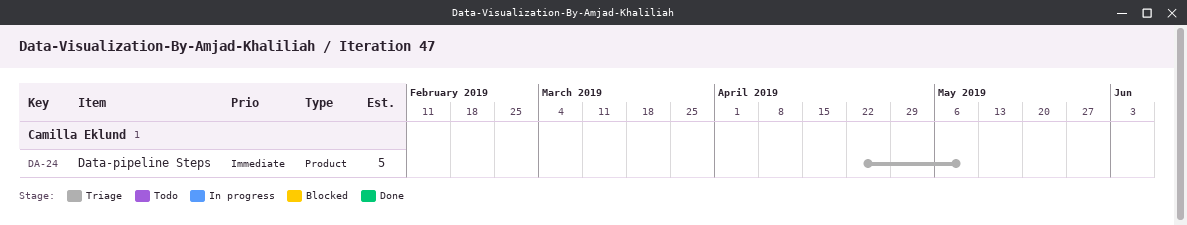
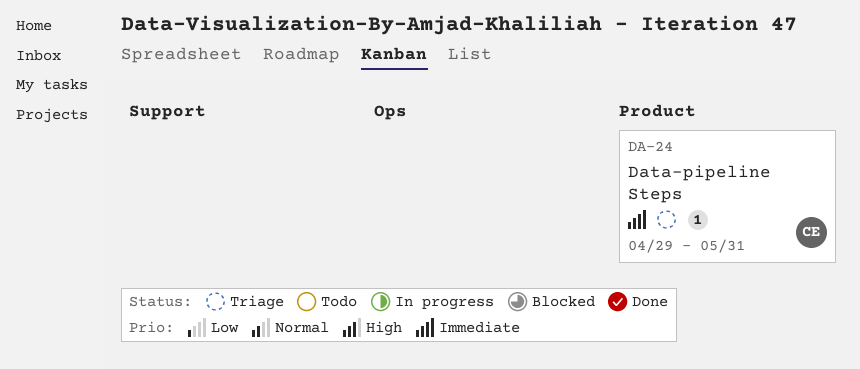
DA-24, estimate: 5 -> 1
DA-24, start: Apr 22 -> Apr 29
DA-24, due: May 10 -> May 31

